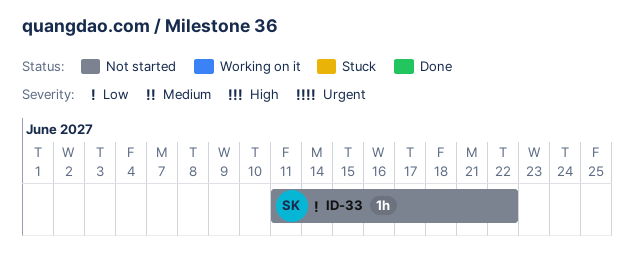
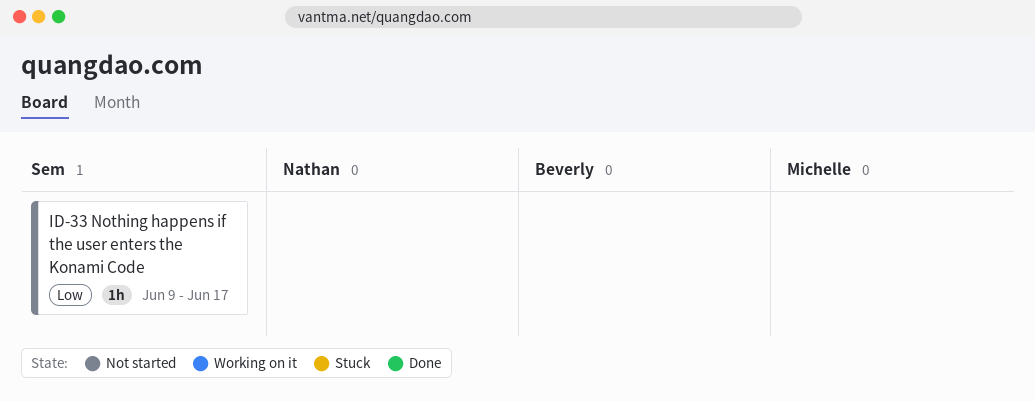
ID-33, start: Jun 11 -> Jun 9
ID-33, due: Jun 22 -> Jun 17

